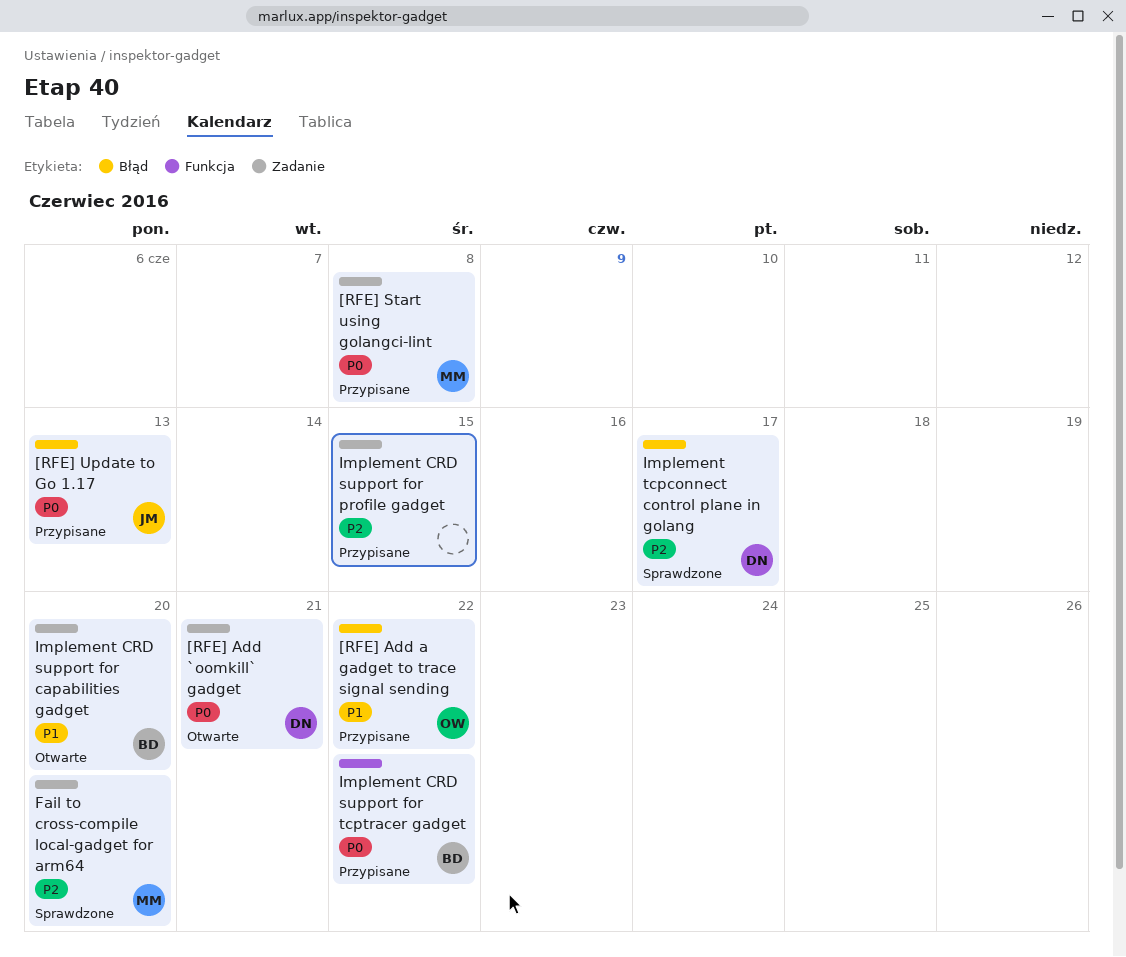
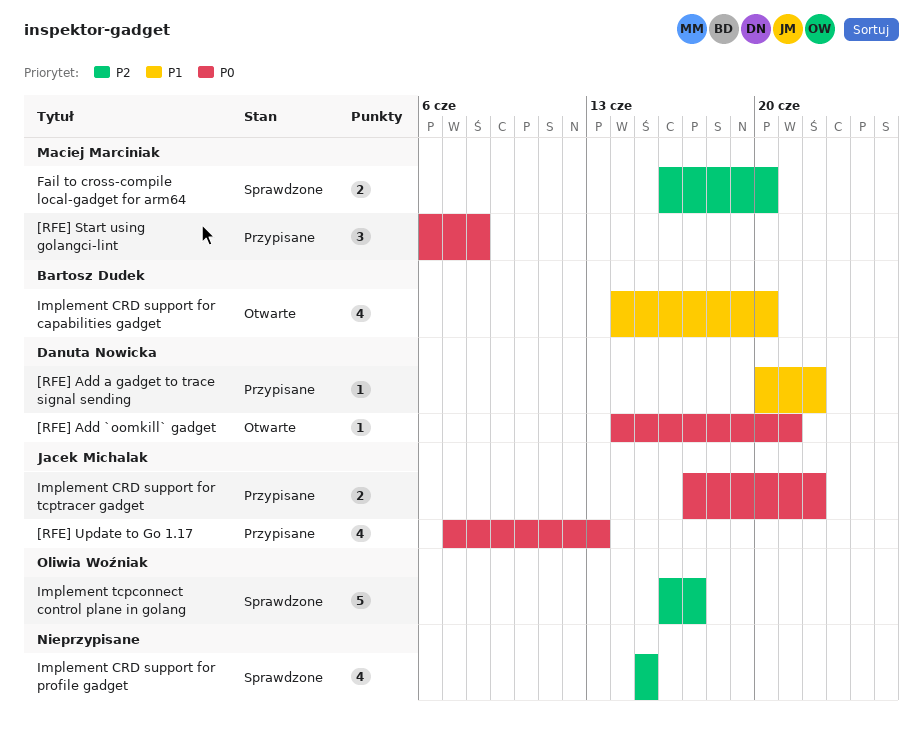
[RFE] Add a gadget to trace signal sending, owner: Oliwia Woźniak -> Danuta Nowicka
Implement CRD support for profile gadget, status: Przypisane -> Sprawdzone
Implement CRD support for tcptracer gadget, owner: Bartosz Dudek -> Jacek Michalak
Implement tcpconnect control plane in golang, owner: Danuta Nowicka -> Oliwia Woźniak

